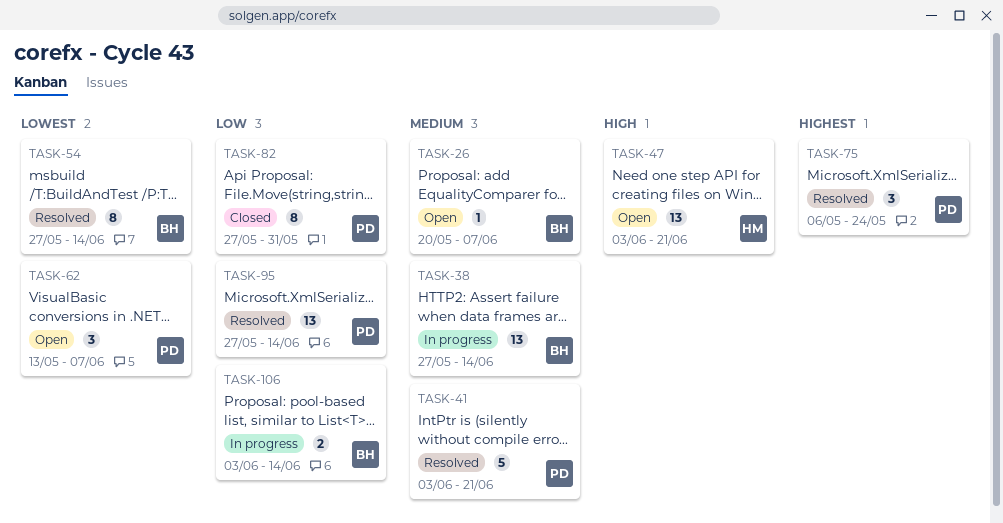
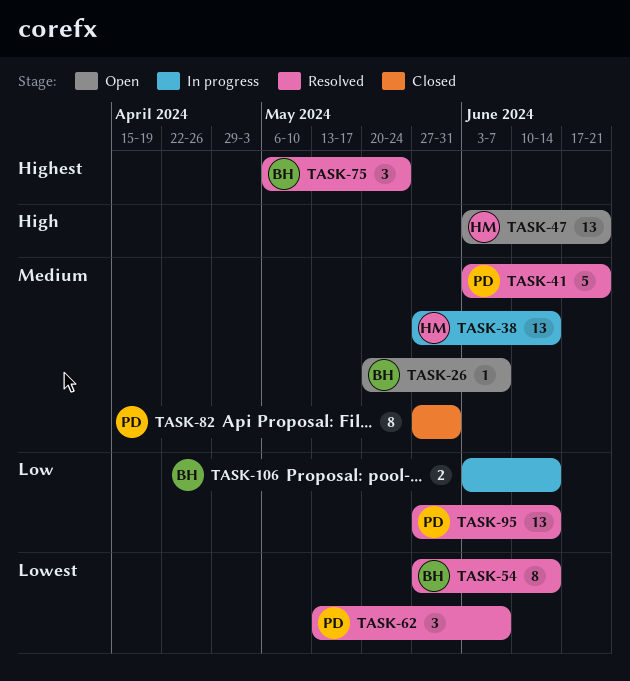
TASK-38, owner: BH -> HM
TASK-62, status: Open -> Resolved
TASK-75, owner: PD -> BH
TASK-82, priority: Low -> Medium

